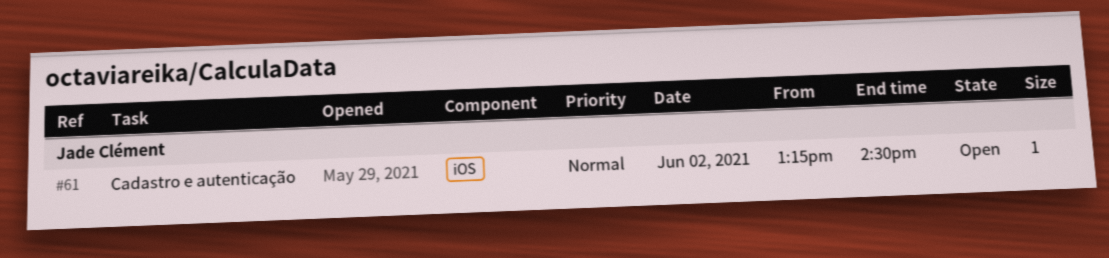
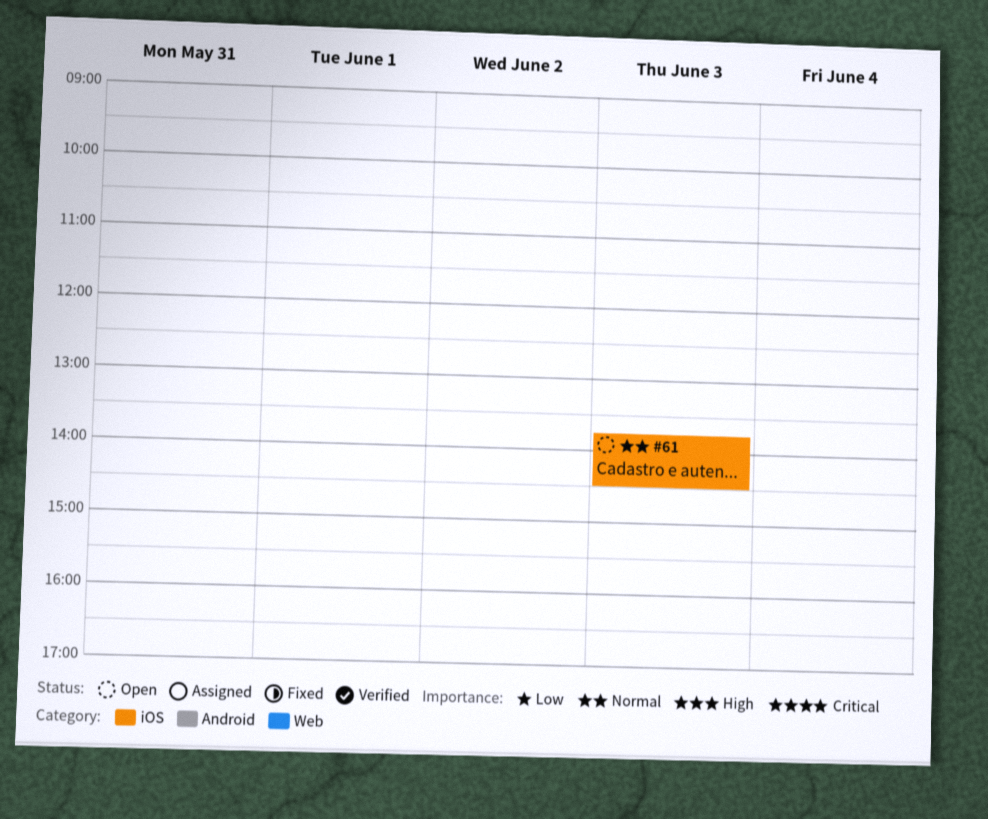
#61, day: Jun 2 -> Jun 3
#61, begins: 13:15 -> 13:45

